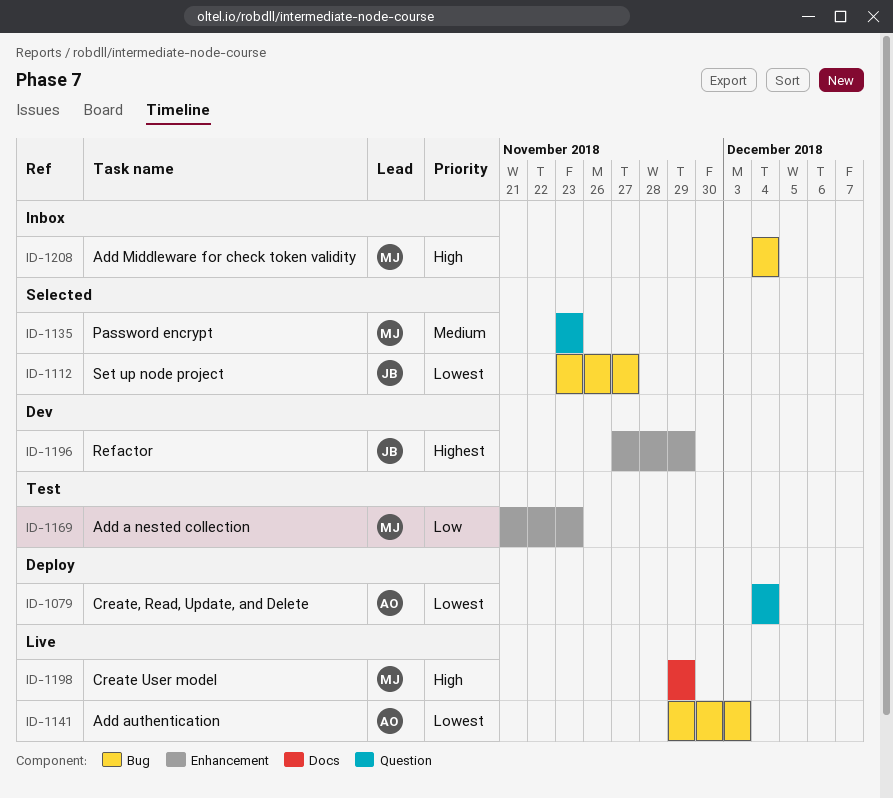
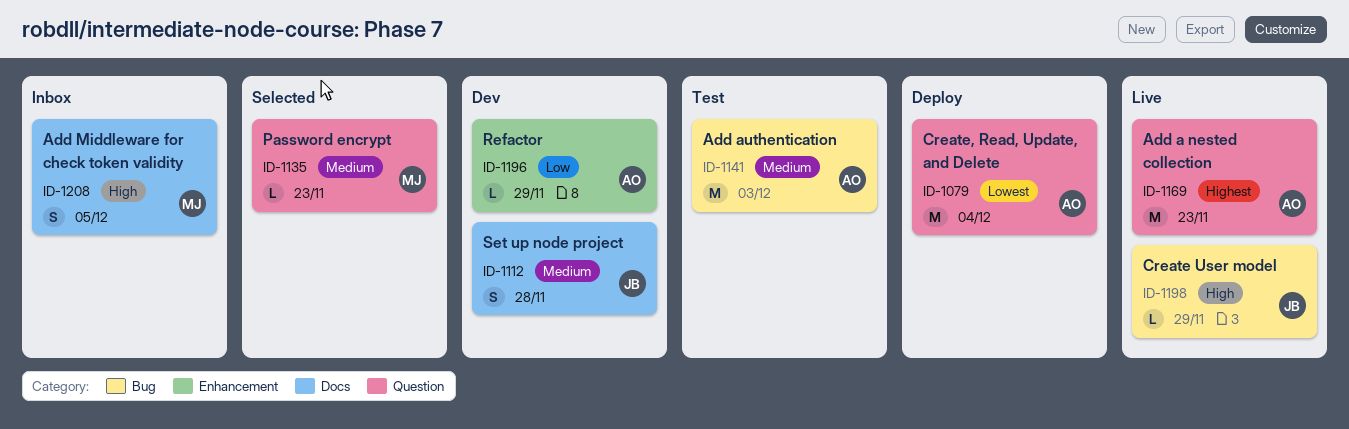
ID-1112, status: Selected -> Dev
ID-1112, priority: Lowest -> Medium
ID-1112, label: Bug -> Docs
ID-1112, due: Nov 27 -> Nov 28
ID-1141, status: Live -> Test
ID-1141, priority: Lowest -> Medium
ID-1169, status: Test -> Live
ID-1169, owner: MJ -> AO
ID-1169, priority: Low -> Highest
ID-1169, label: Enhancement -> Question
ID-1196, owner: JB -> AO
ID-1196, priority: Highest -> Low
ID-1198, owner: MJ -> JB
ID-1198, label: Docs -> Bug
ID-1208, label: Bug -> Docs
ID-1208, due: Dec 4 -> Dec 5

